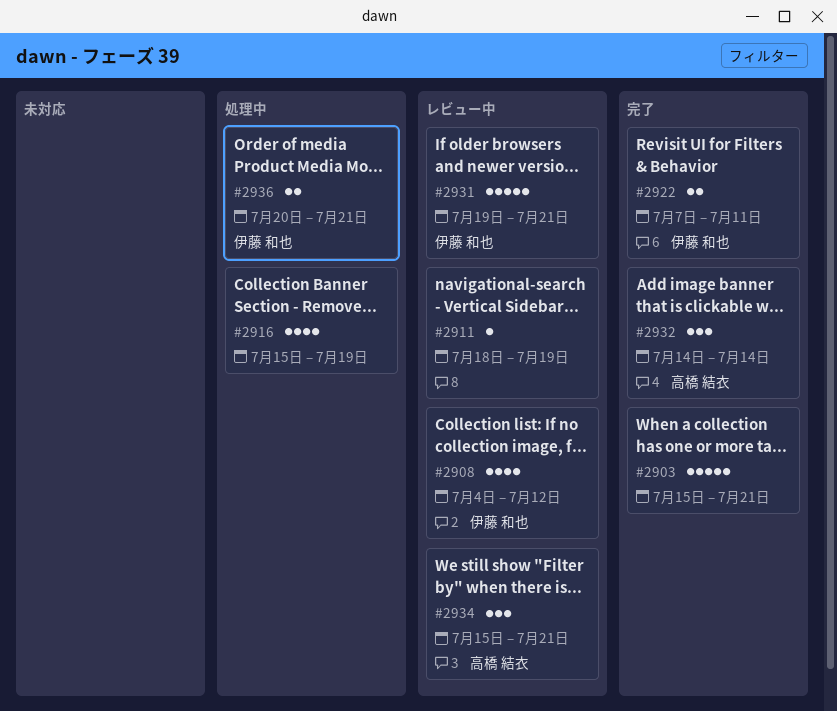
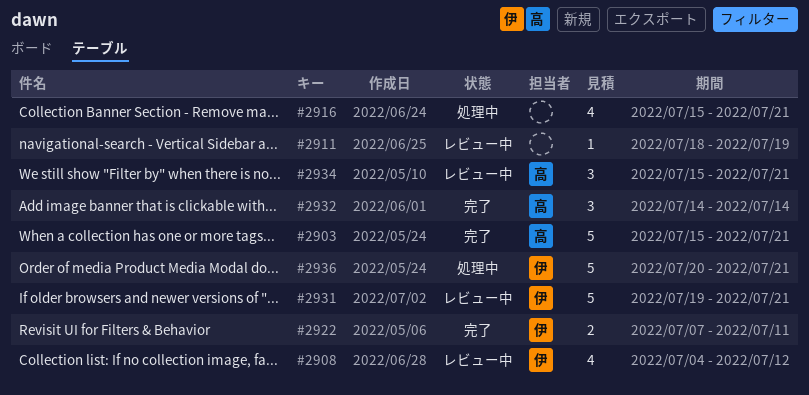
#2903, owner: none -> 高橋 結衣
#2916, due: Jul 19 -> Jul 21
#2936, estimate: 2 -> 5

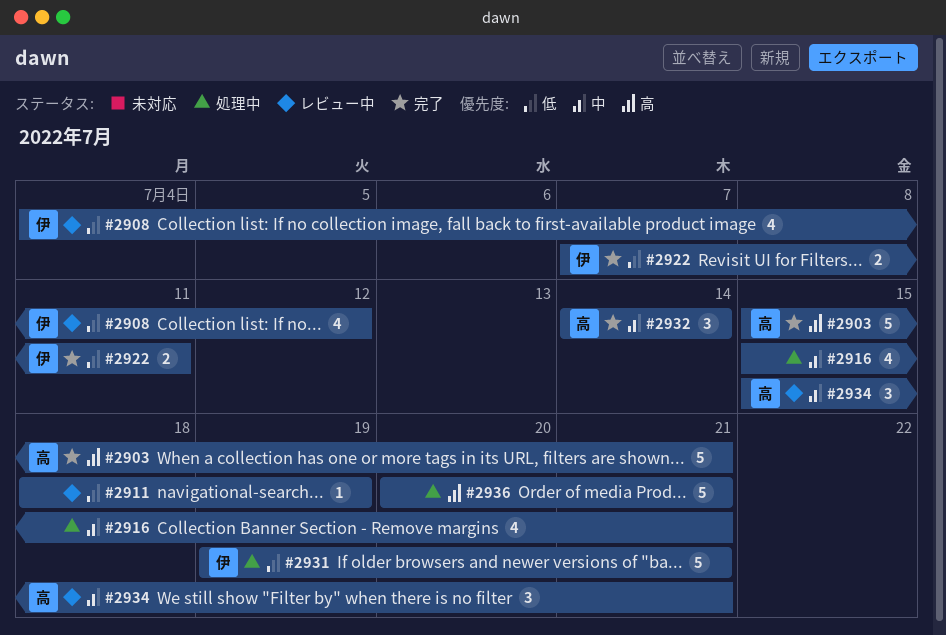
#2931, status: レビュー中 -> 処理中
#2936, owner: 伊 -> none

